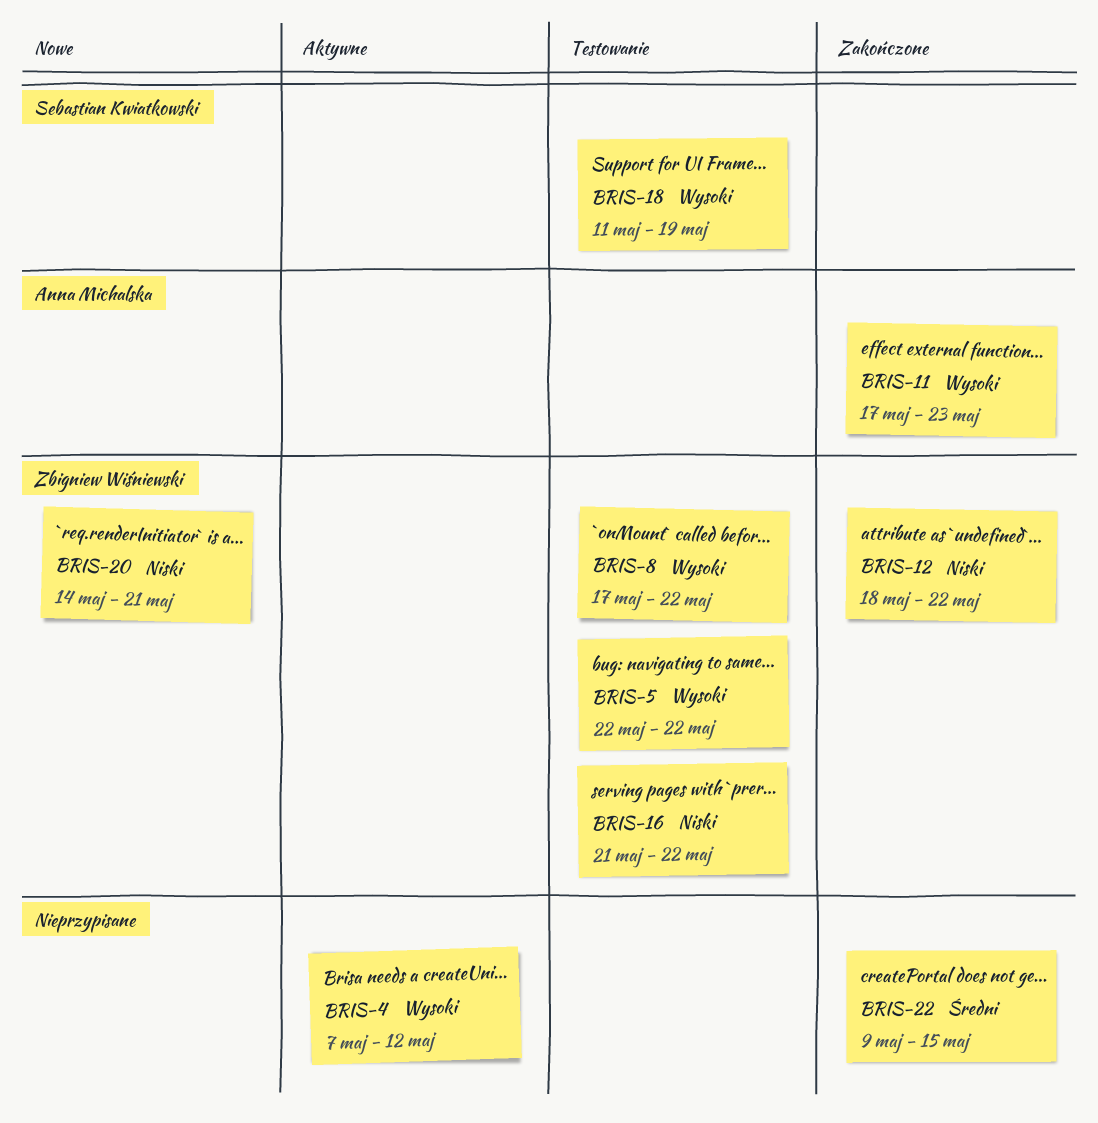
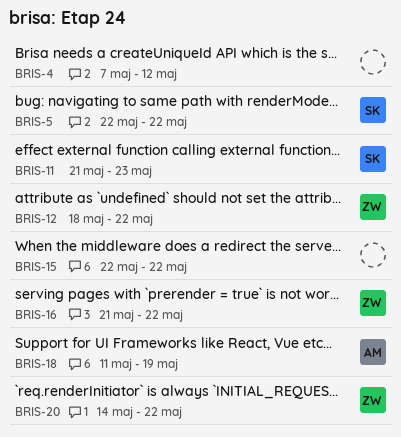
BRIS-5, owner: Zbigniew Wiśniewski -> Sebastian Kwiatkowski
BRIS-8: present -> none
BRIS-11, owner: Anna Michalska -> Sebastian Kwiatkowski
BRIS-11, start: May 17 -> May 21
BRIS-15: none -> present
BRIS-18, owner: Sebastian Kwiatkowski -> Anna Michalska
BRIS-20, due: May 21 -> May 22
BRIS-22: present -> none

